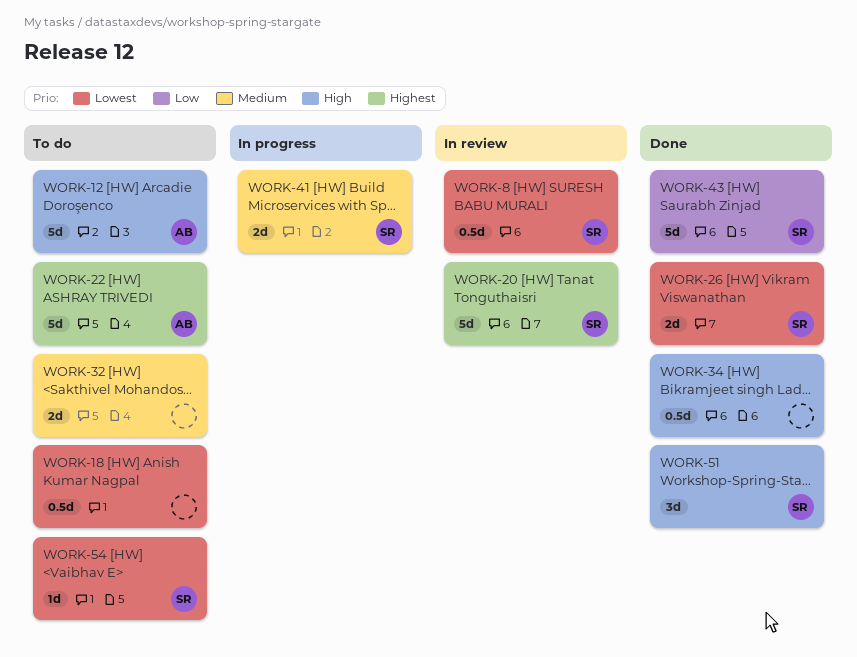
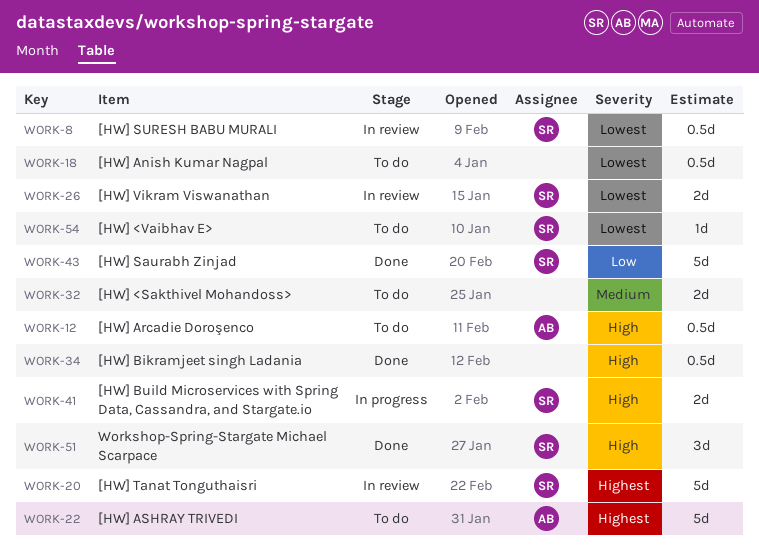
WORK-12, estimate: 5d -> 0.5d
WORK-26, status: Done -> In review
WORK-41, priority: Medium -> High

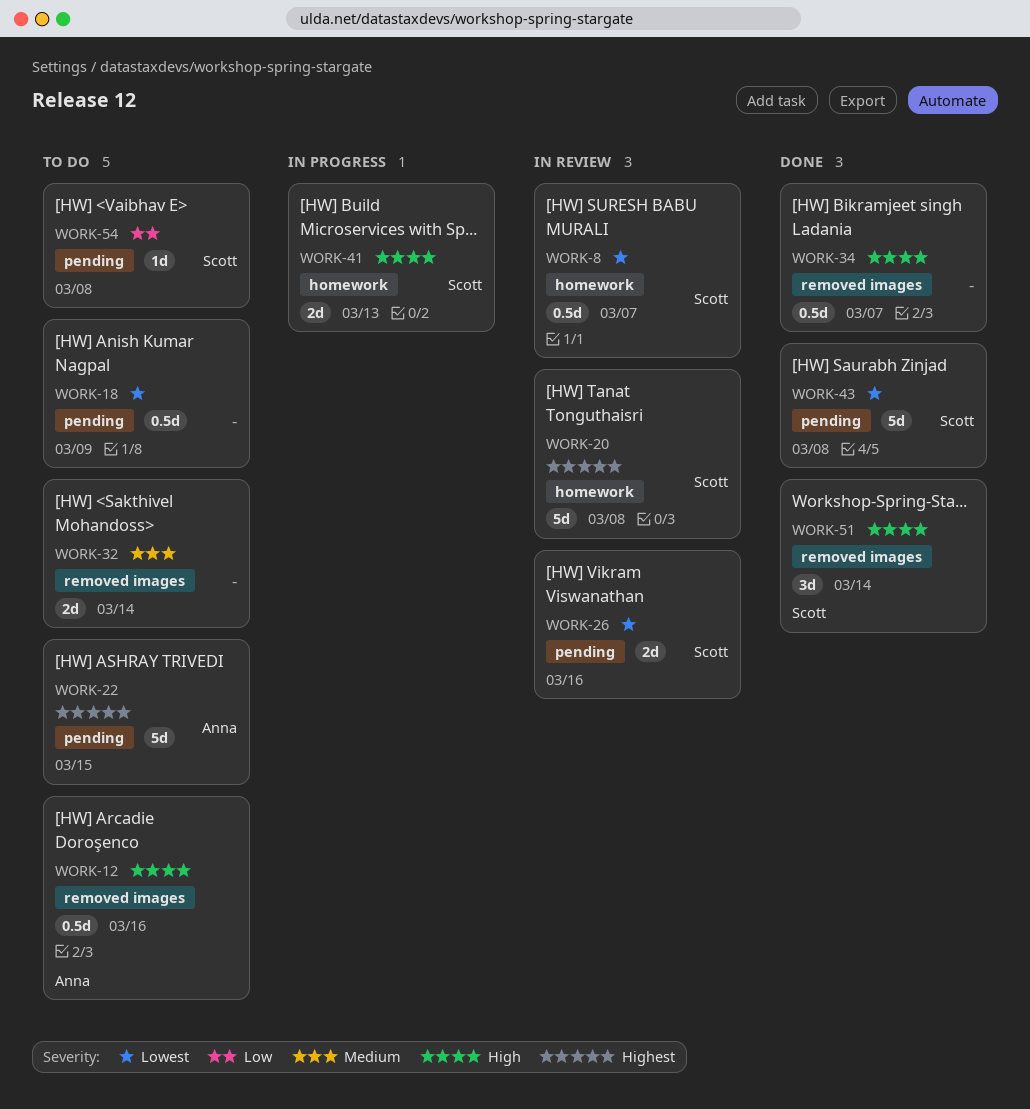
WORK-43, priority: Low -> Lowest
WORK-54, priority: Lowest -> Low

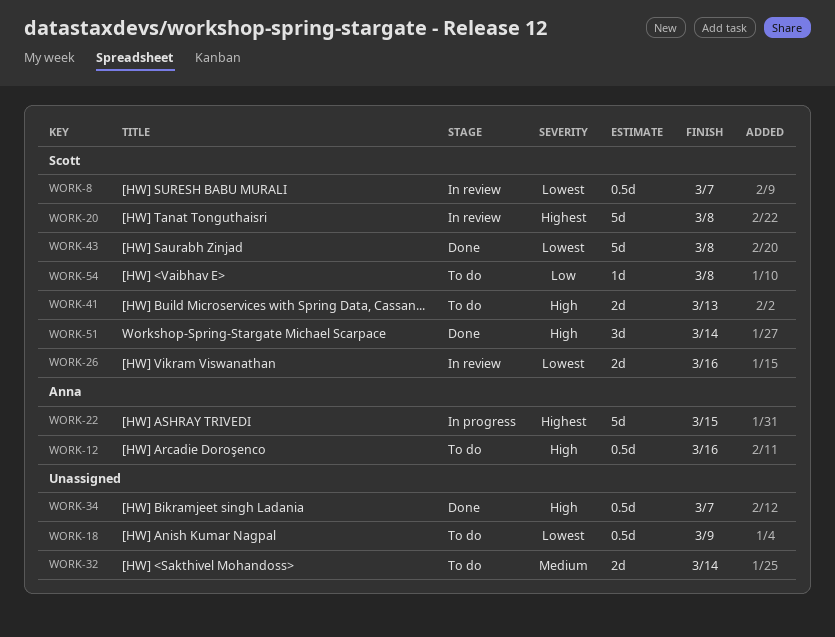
WORK-22, status: To do -> In progress
WORK-41, status: In progress -> To do

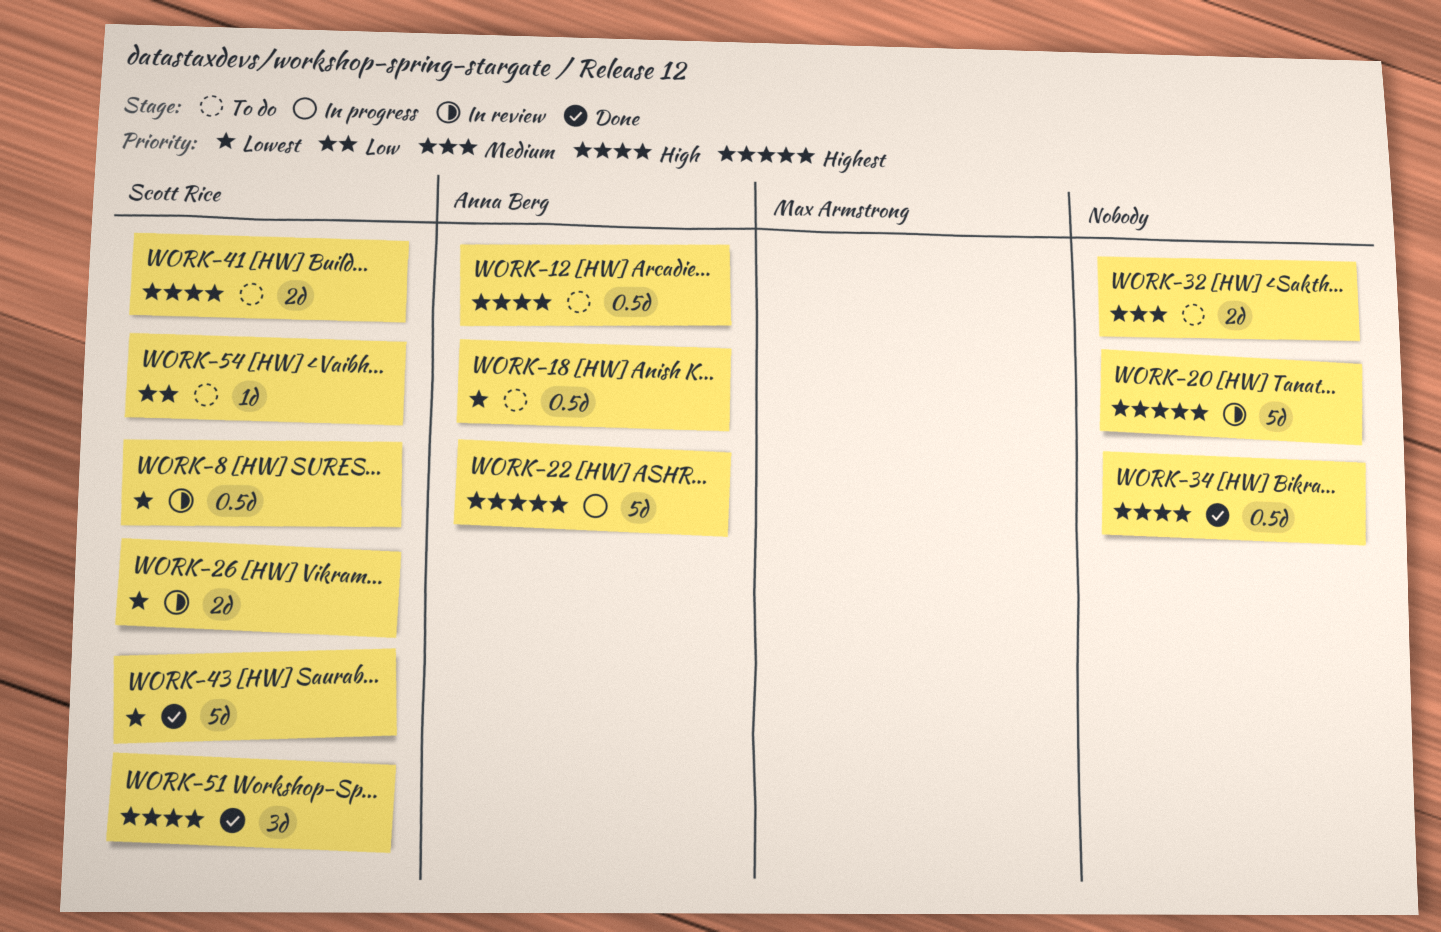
WORK-18, owner: none -> Anna Berg
WORK-20, owner: Scott Rice -> none

